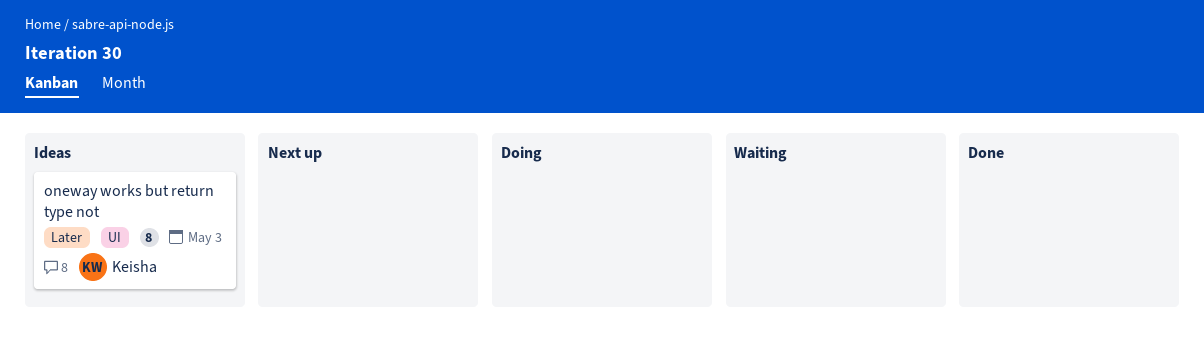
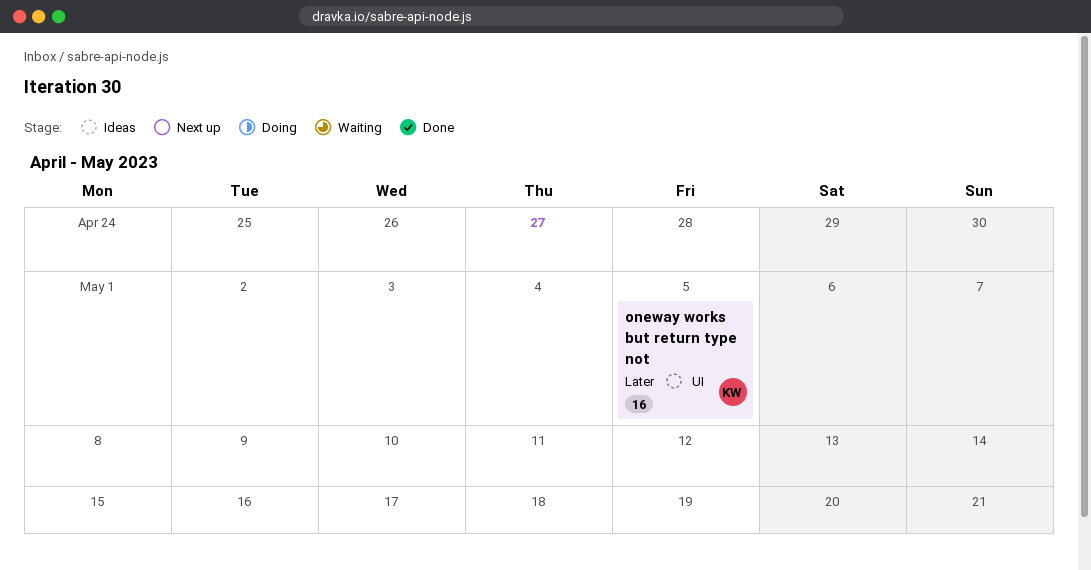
oneway works but return type not, estimate: 8 -> 16
oneway works but return type not, due: May 3 -> May 5

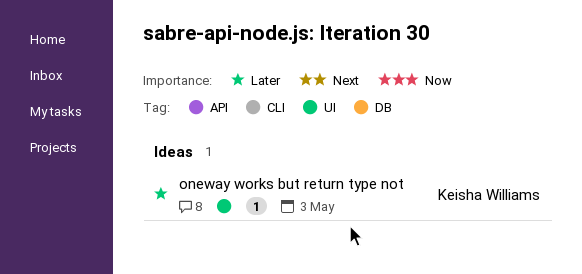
oneway works but return type not, estimate: 16 -> 1
oneway works but return type not, due: May 5 -> May 3

